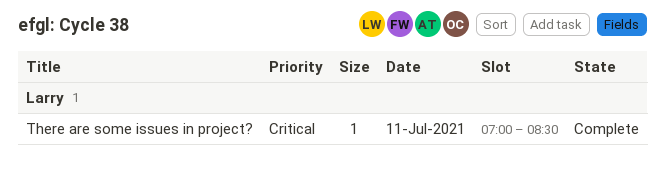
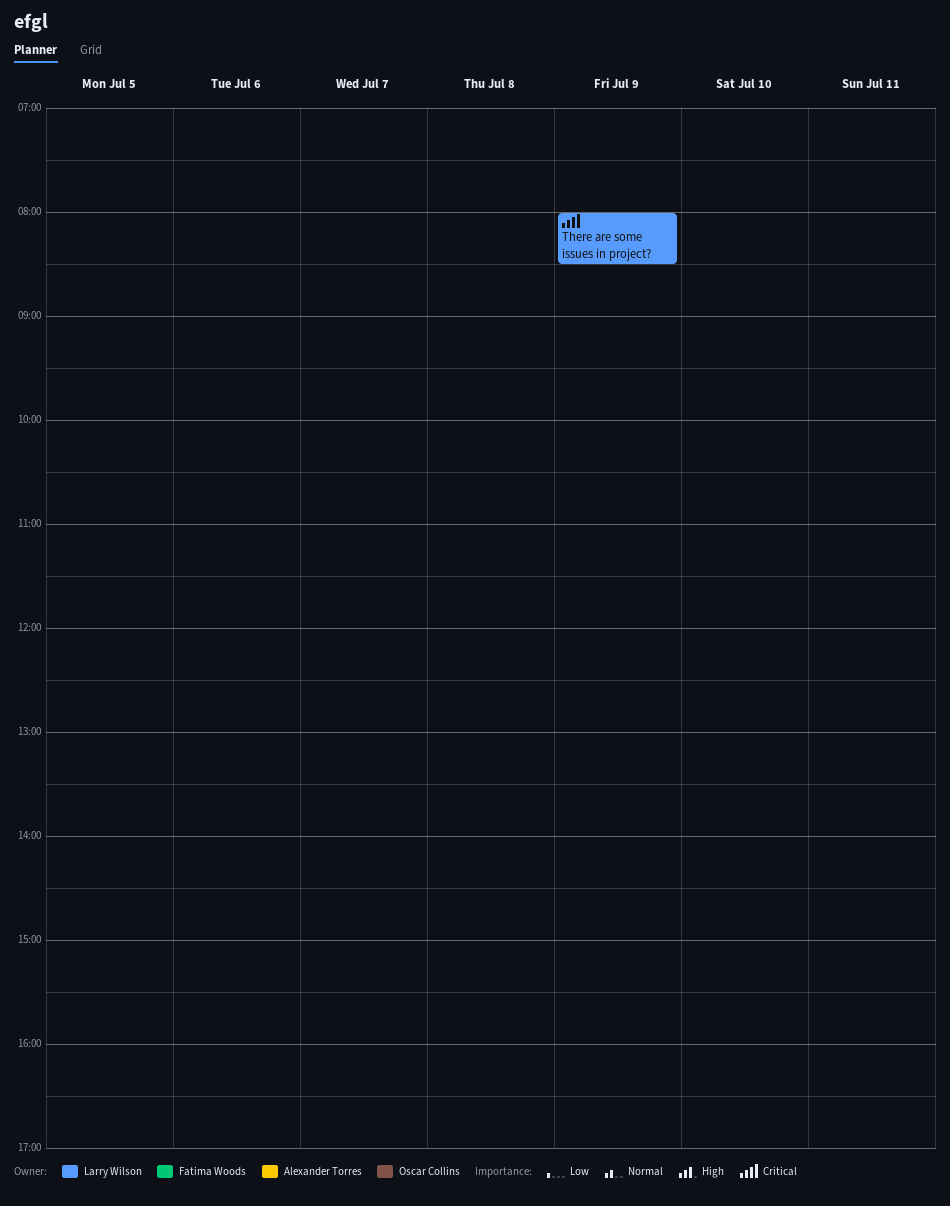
There are some issues in project?, day: Jul 11 -> Jul 9
There are some issues in project?, begins: 07:00 -> 08:00

